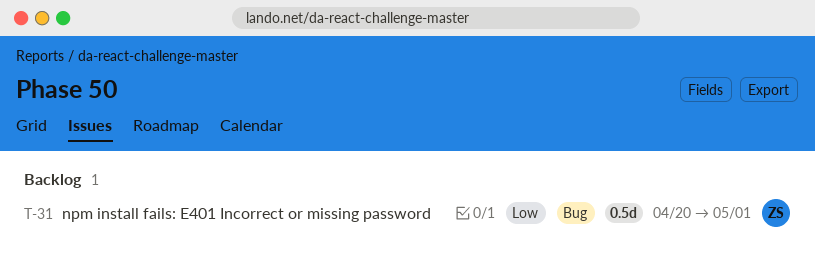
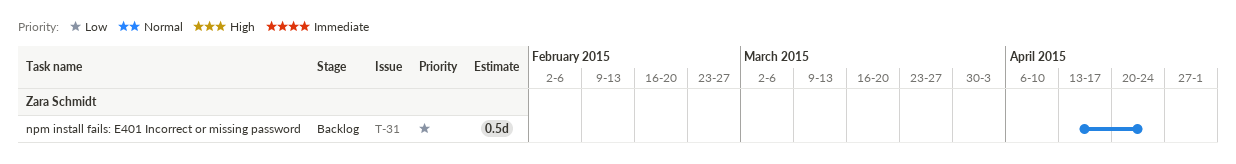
T-31, start: Apr 20 -> Apr 13
T-31, due: May 1 -> Apr 24

